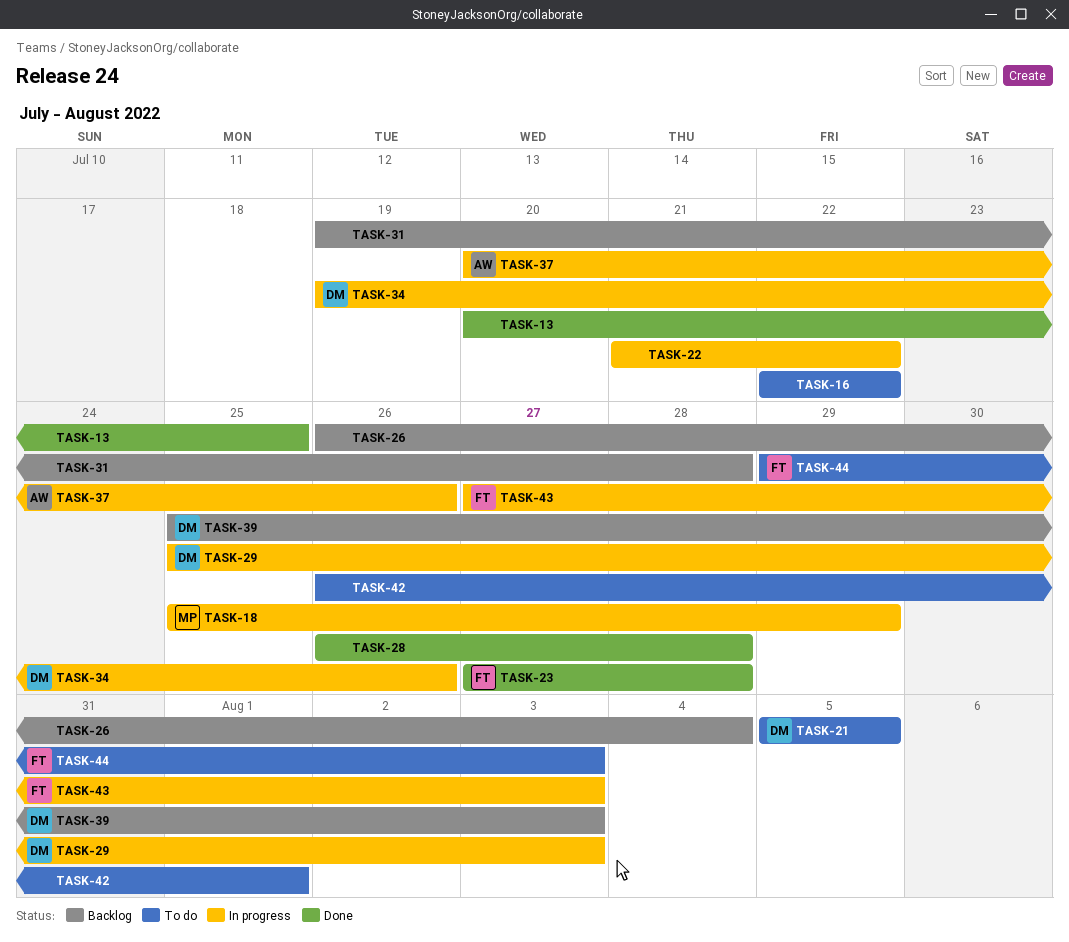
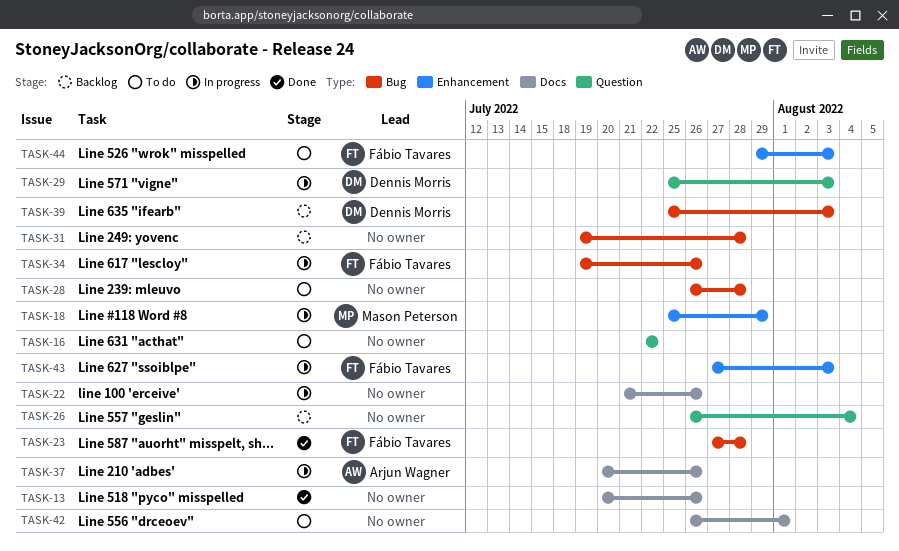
TASK-13, due: Jul 25 -> Jul 26
TASK-21: present -> none
TASK-22, due: Jul 22 -> Jul 26
TASK-28, status: Done -> To do
TASK-34, owner: Dennis Morris -> Fábio Tavares

